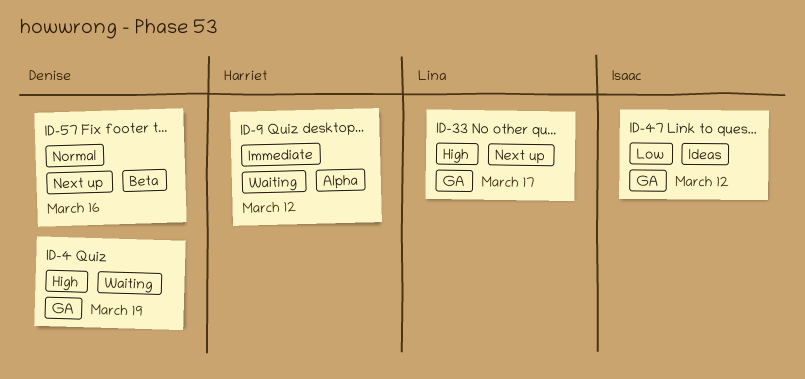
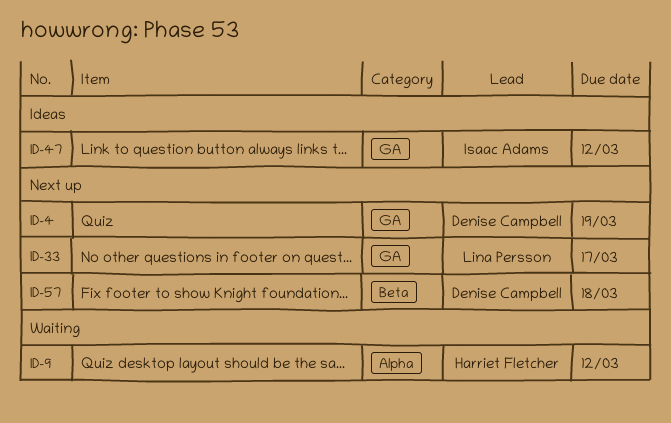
ID-4, status: Waiting -> Next up
ID-57, due: Mar 16 -> Mar 18

